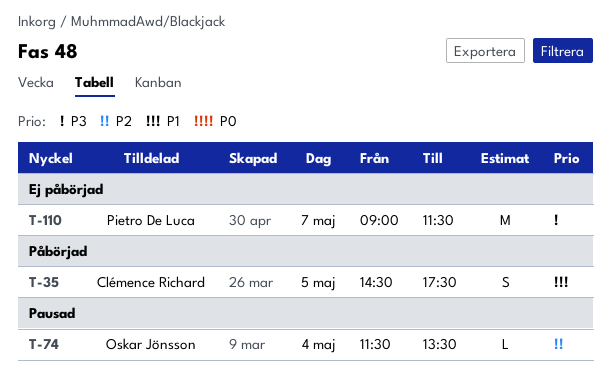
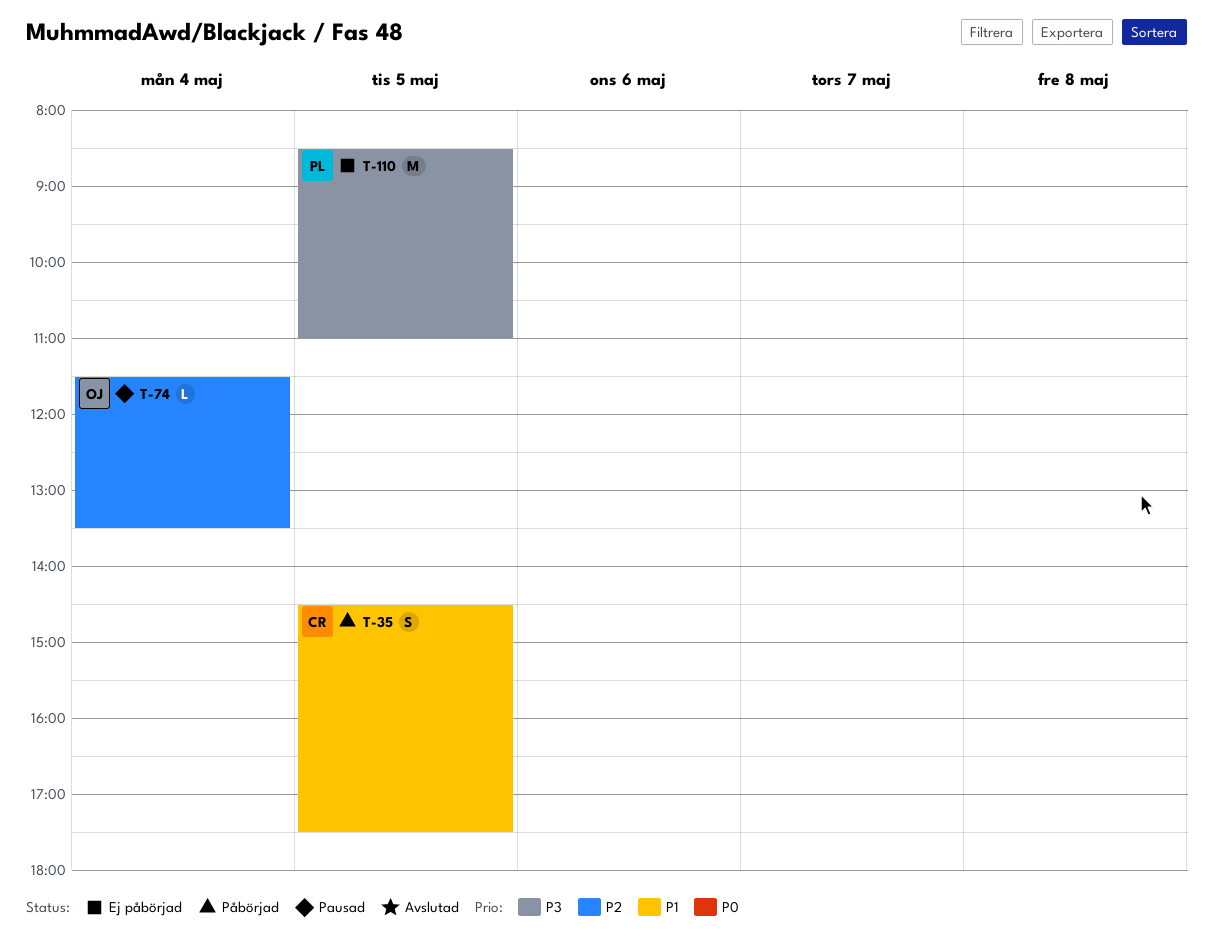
T-110, day: May 7 -> May 5
T-110, begins: 09:00 -> 08:30
T-110, ends: 11:30 -> 11:00

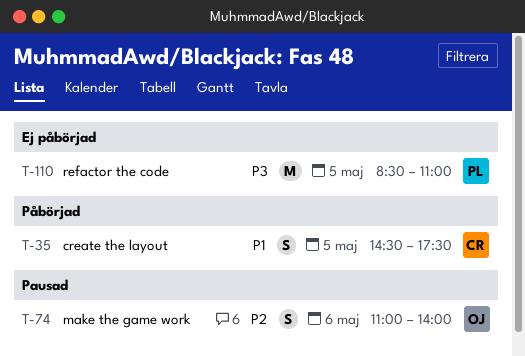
T-74, estimate: L -> S
T-74, day: May 4 -> May 6
T-74, begins: 11:30 -> 11:00
T-74, ends: 13:30 -> 14:00

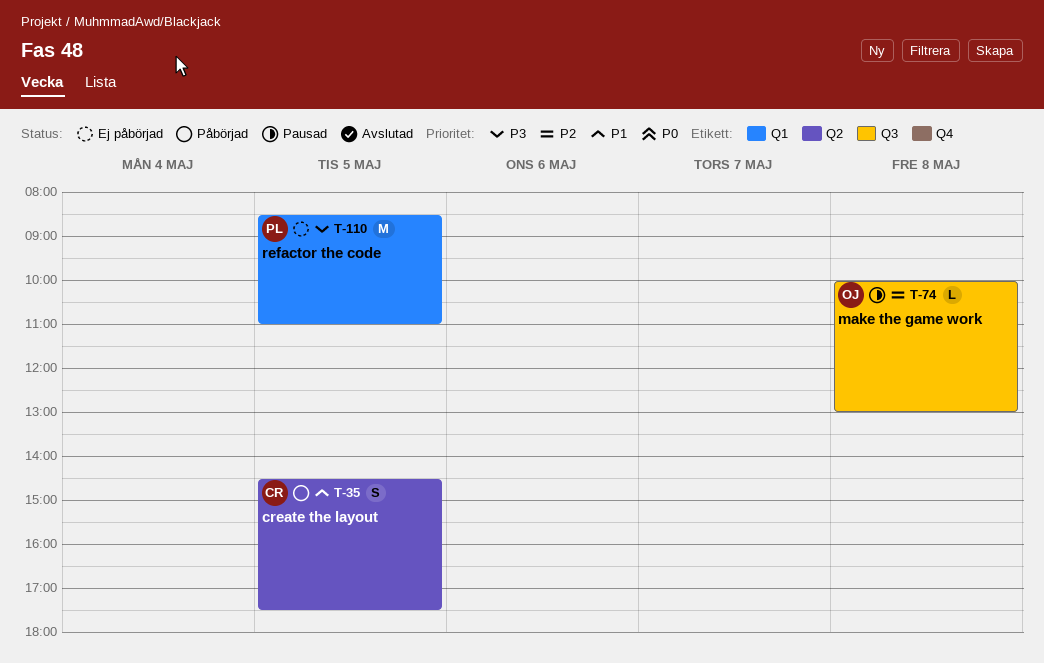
T-74, estimate: S -> L
T-74, day: May 6 -> May 8
T-74, begins: 11:00 -> 10:00
T-74, ends: 14:00 -> 13:00

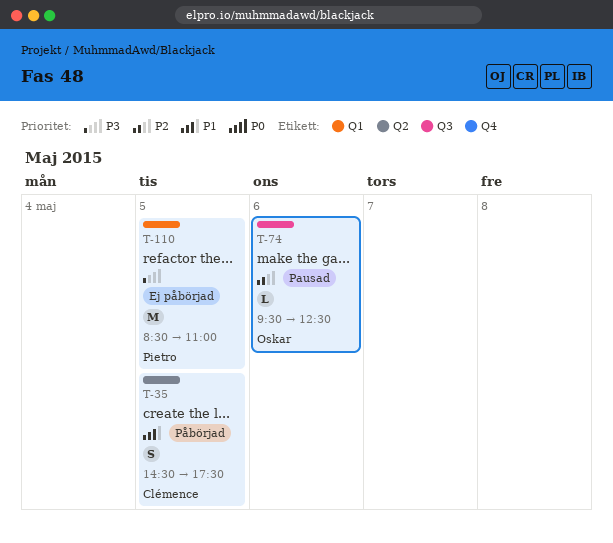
T-74, day: May 8 -> May 6
T-74, begins: 10:00 -> 09:30
T-74, ends: 13:00 -> 12:30

